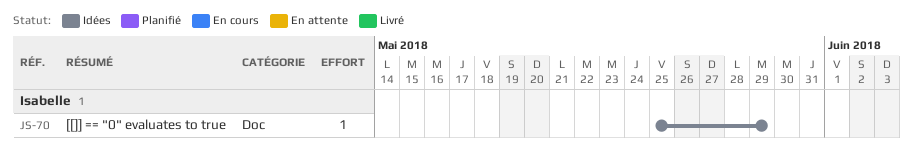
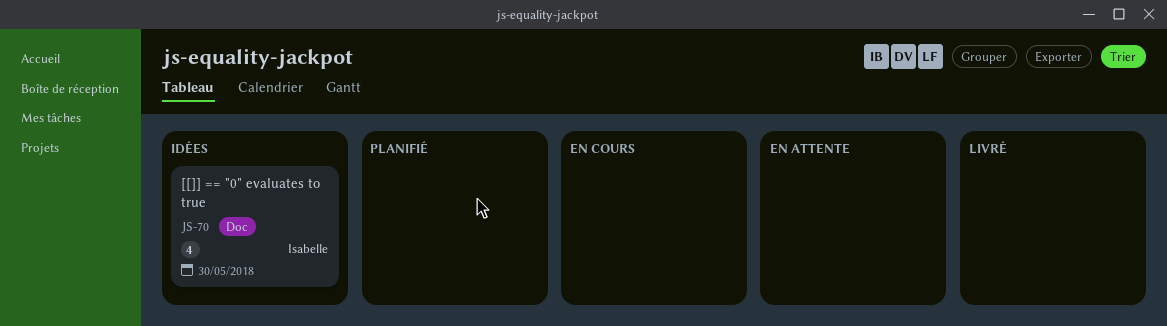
JS-70, estimate: 1 -> 4
JS-70, due: May 29 -> May 30

